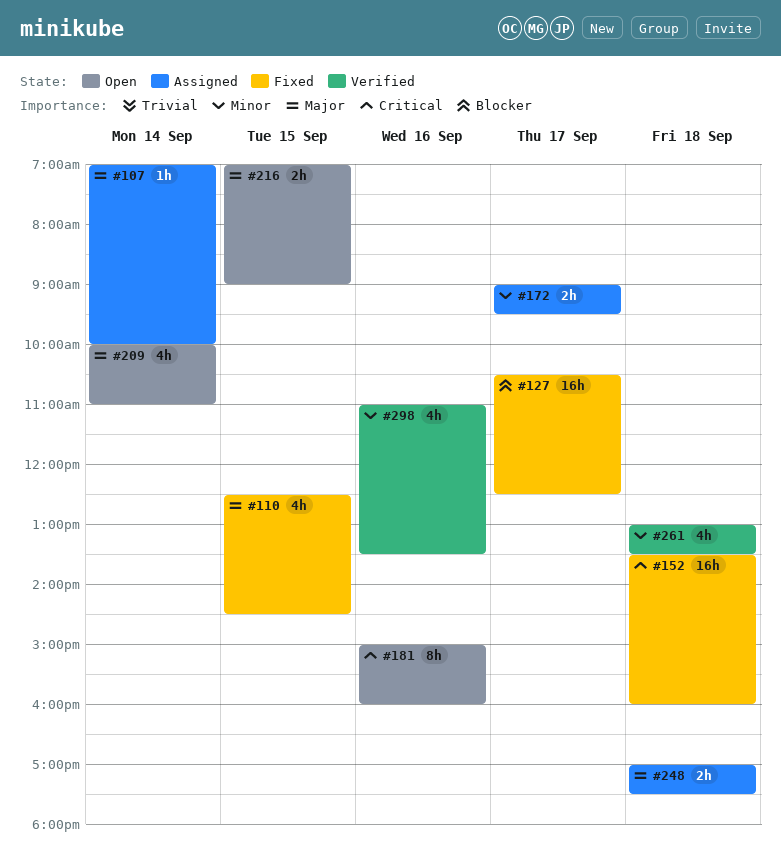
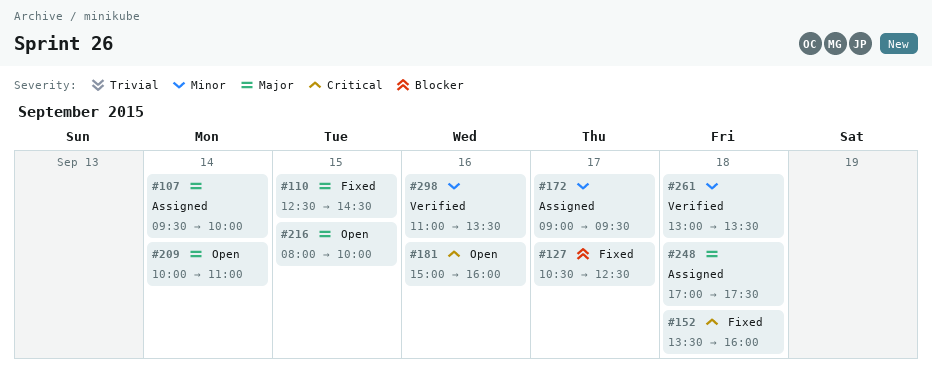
#107, begins: 07:00 -> 09:30
#216, begins: 07:00 -> 08:00
#216, ends: 09:00 -> 10:00

